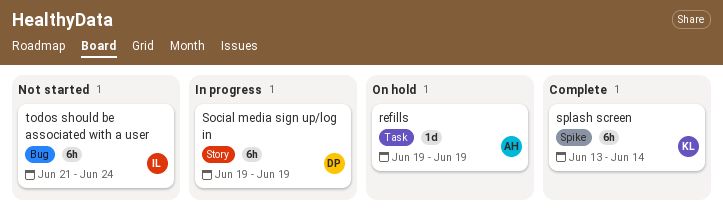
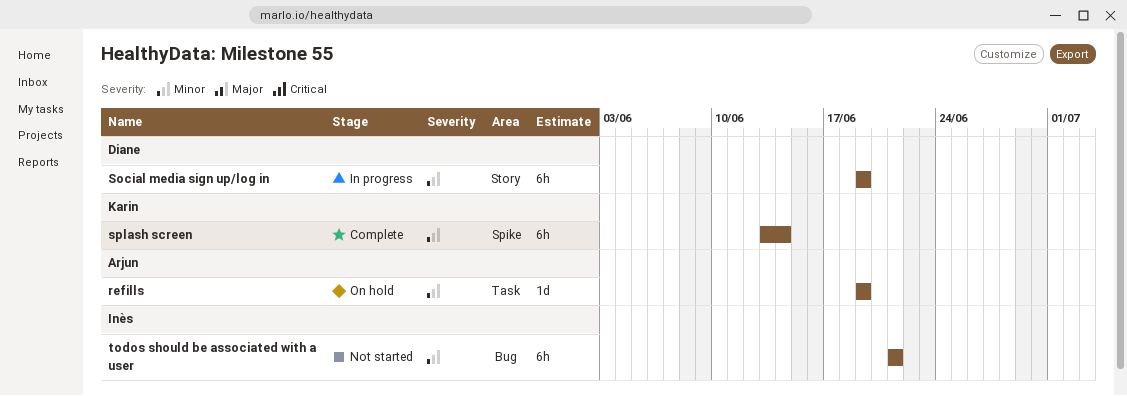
todos should be associated with a user, due: Jun 24 -> Jun 21

